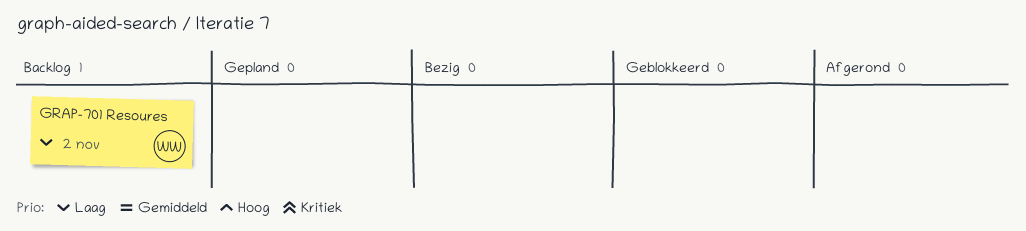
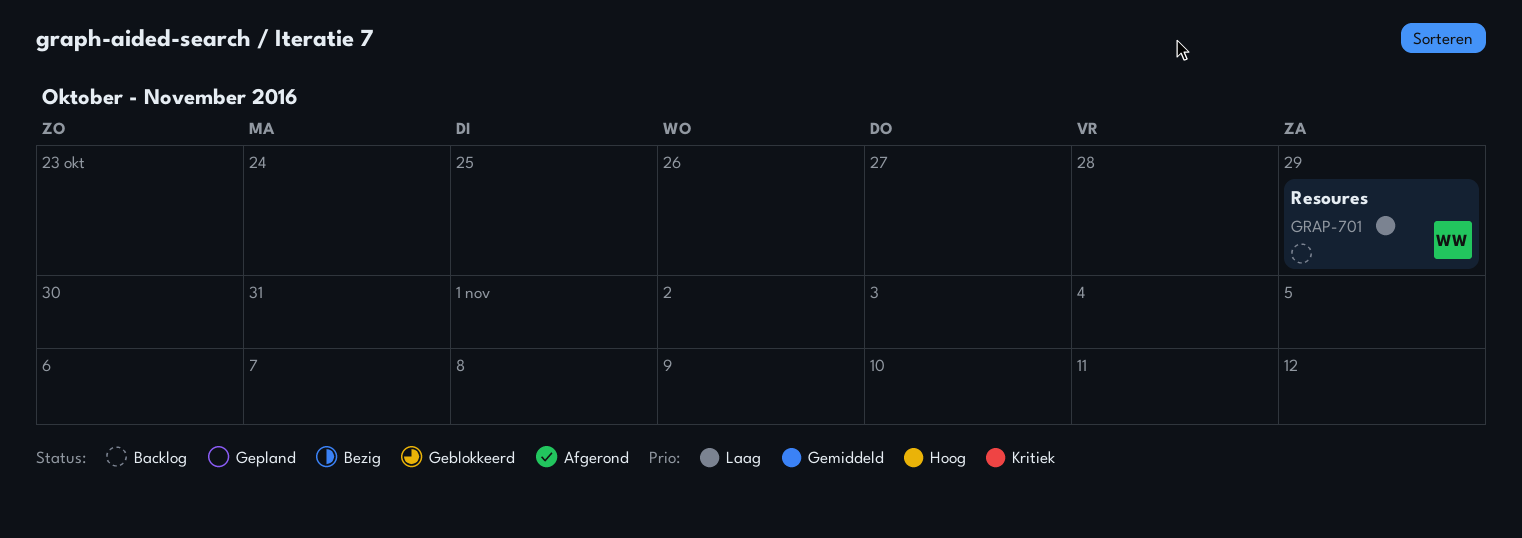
GRAP-701, due: Nov 2 -> Oct 29

